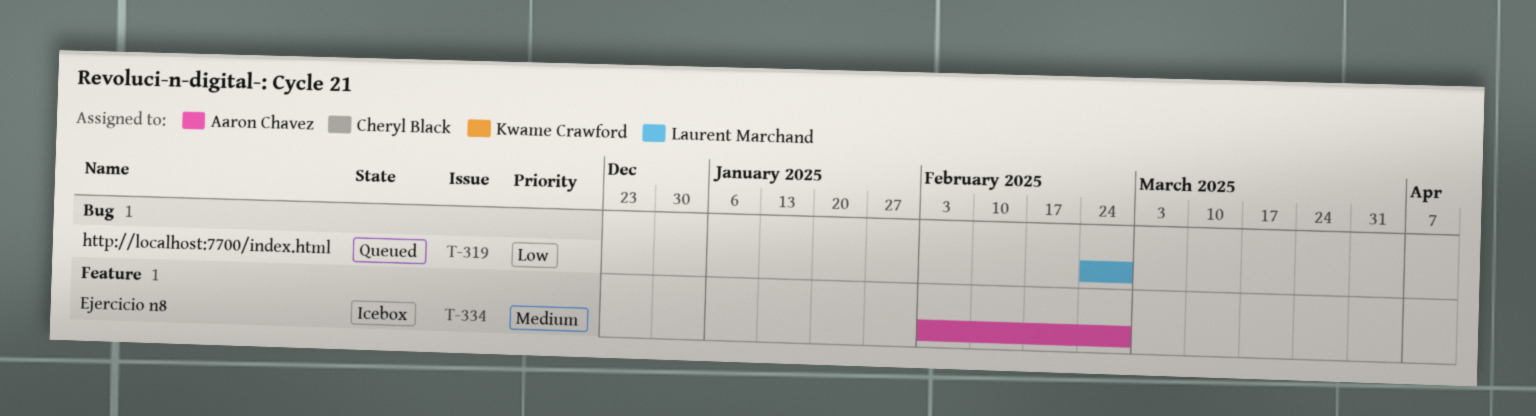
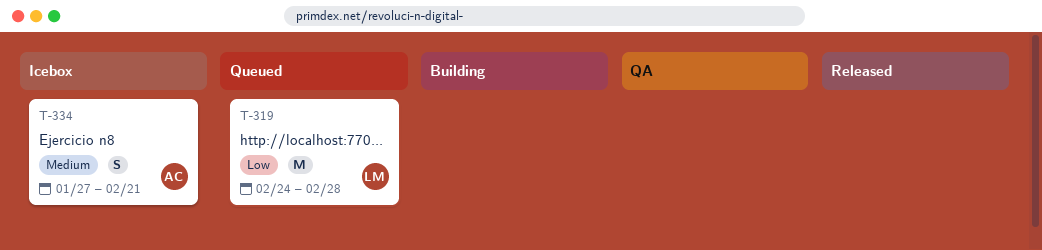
T-334, start: Feb 3 -> Jan 27
T-334, due: Feb 28 -> Feb 21

